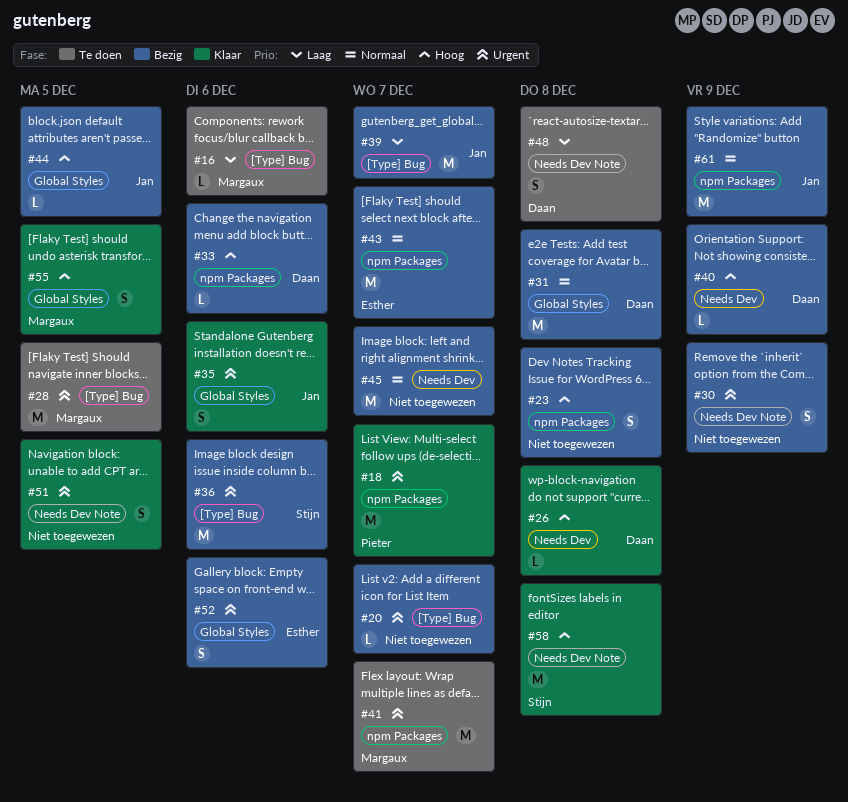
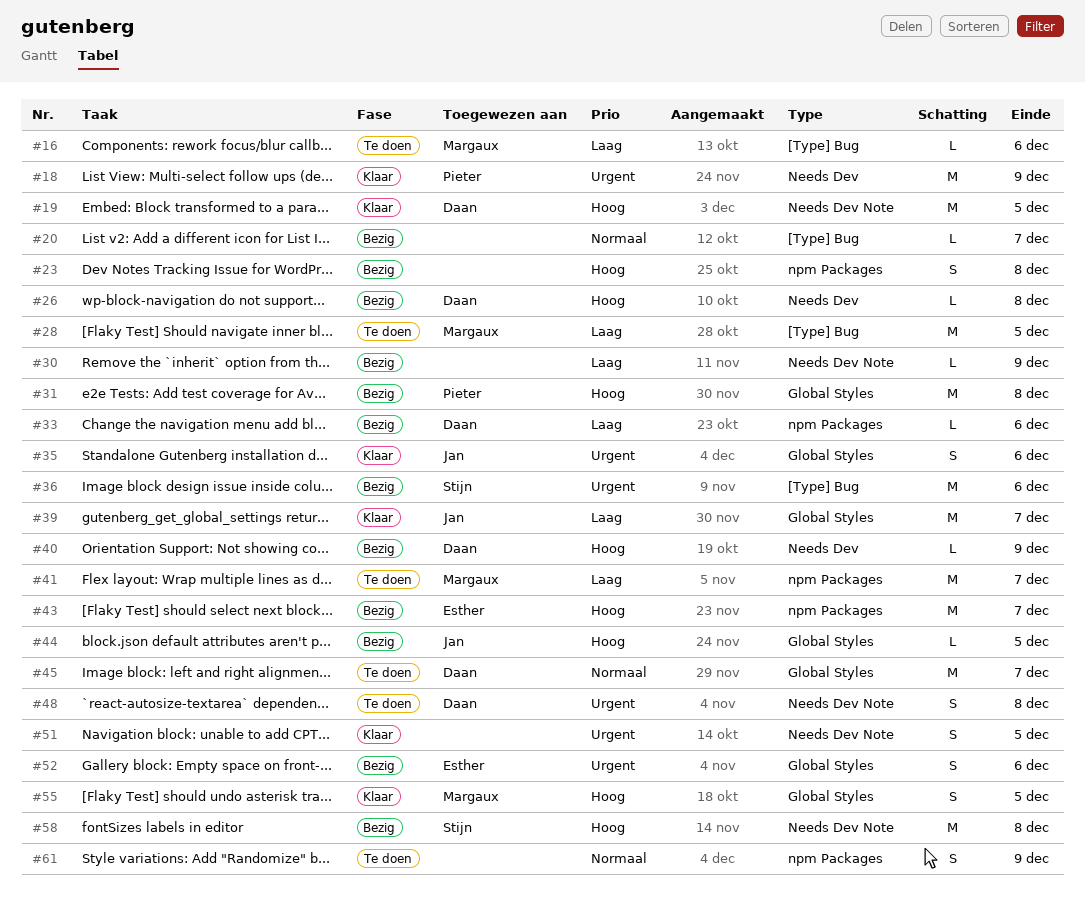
#18, label: npm Packages -> Needs Dev
#18, due: Dec 7 -> Dec 9
#19: none -> present
#20, priority: Urgent -> Normaal
#26, status: Klaar -> Bezig
#28, priority: Urgent -> Laag
#30, priority: Urgent -> Laag
#30, estimate: S -> L
#31, owner: Daan -> Pieter
#31, priority: Normaal -> Hoog
#33, priority: Hoog -> Laag
#39, status: Bezig -> Klaar
#39, label: [Type] Bug -> Global Styles
#41, priority: Urgent -> Laag
#43, priority: Normaal -> Hoog
#45, status: Bezig -> Te doen
#45, owner: none -> Daan
#45, label: Needs Dev -> Global Styles
#48, priority: Laag -> Urgent
#58, status: Klaar -> Bezig
#61, status: Bezig -> Te doen
#61, owner: Jan -> none
#61, estimate: M -> S

